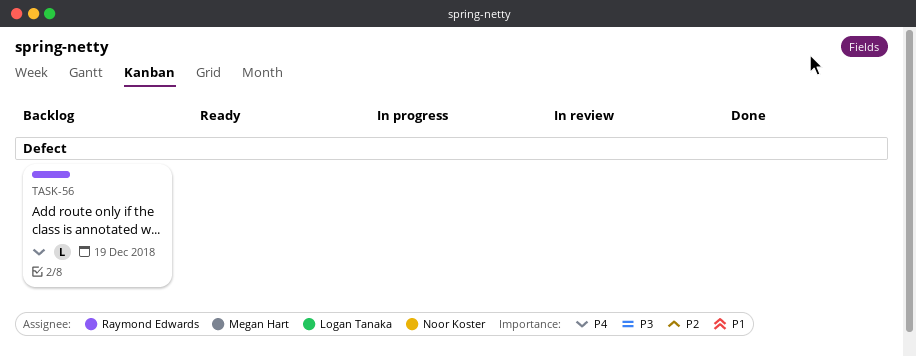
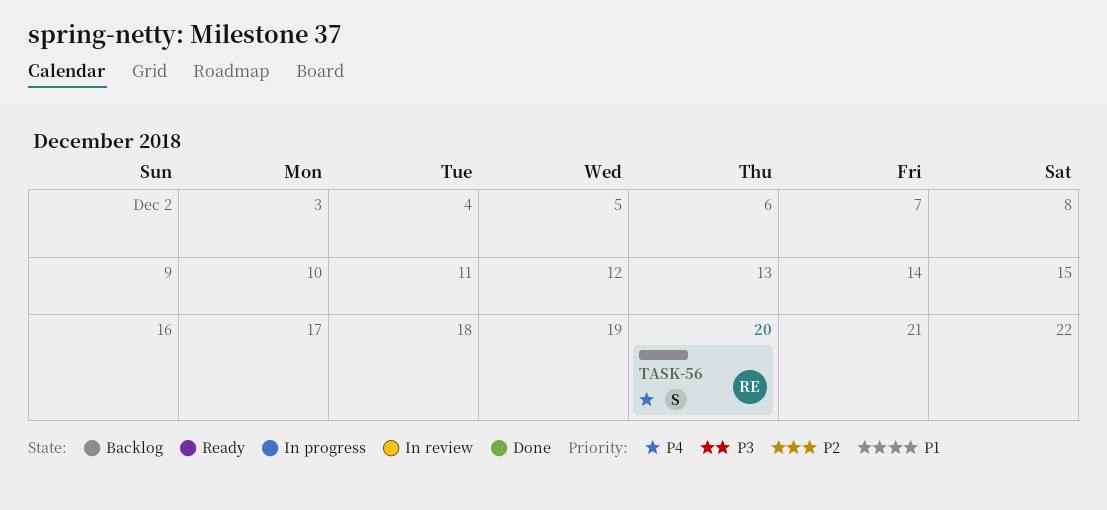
TASK-56, estimate: L -> S
TASK-56, due: Dec 19 -> Dec 20

